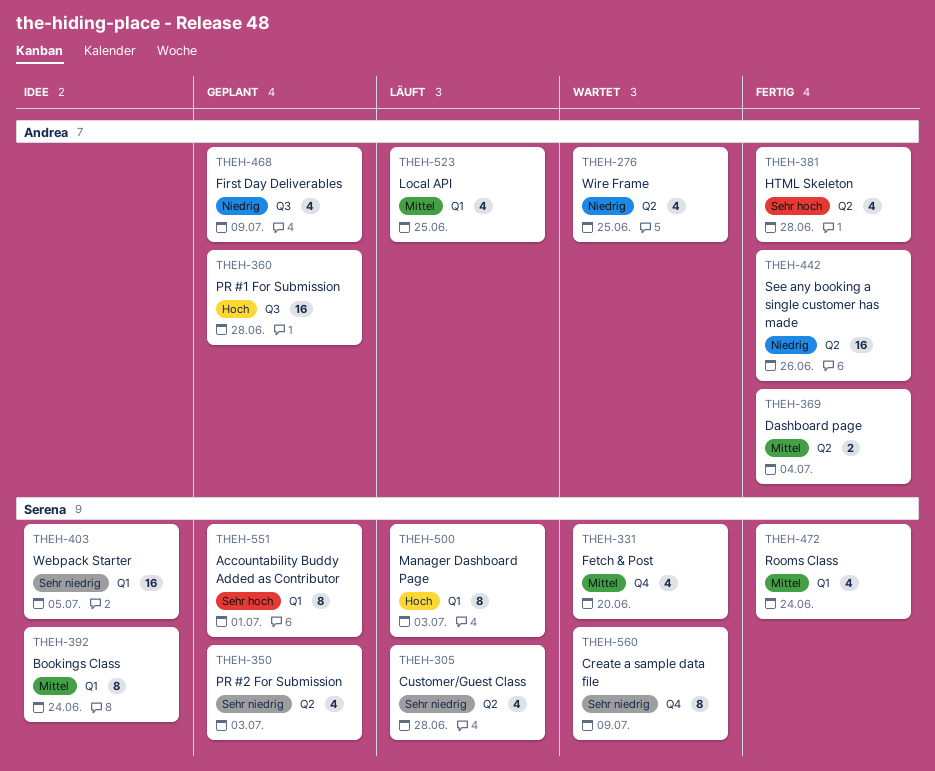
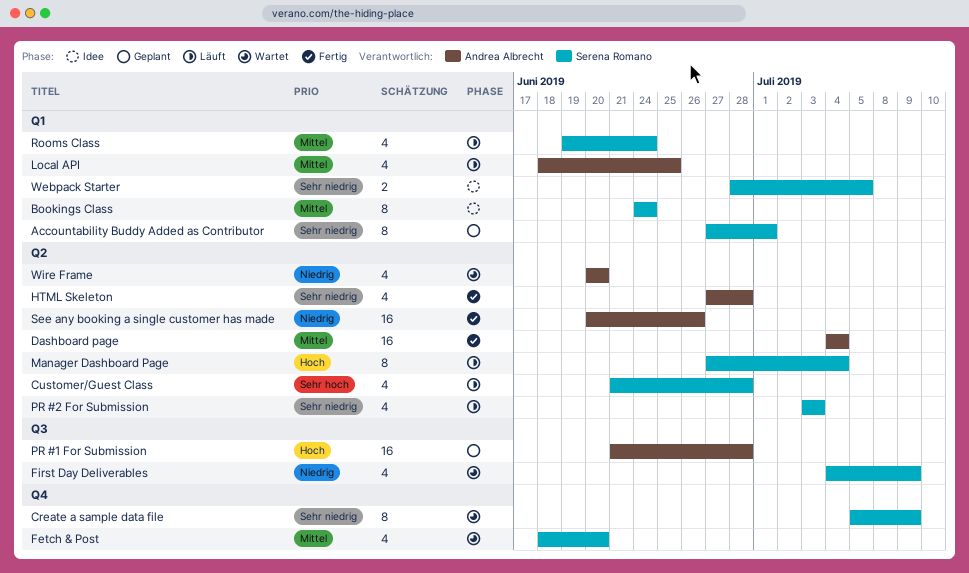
Accountability Buddy Added as Contributor, priority: Sehr hoch -> Sehr niedrig
Customer/Guest Class, priority: Sehr niedrig -> Sehr hoch
Dashboard page, estimate: 2 -> 16
First Day Deliverables, status: Geplant -> Wartet
First Day Deliverables, owner: Andrea Albrecht -> Serena Romano
HTML Skeleton, priority: Sehr hoch -> Sehr niedrig
Manager Dashboard Page, label: Q1 -> Q2
Manager Dashboard Page, due: Jul 3 -> Jul 4
PR #2 For Submission, status: Geplant -> Läuft
Rooms Class, status: Fertig -> Läuft
Webpack Starter, estimate: 16 -> 2
Wire Frame, due: Jun 25 -> Jun 20

